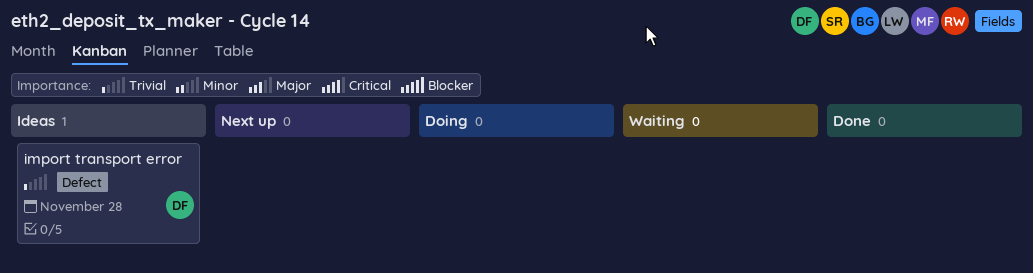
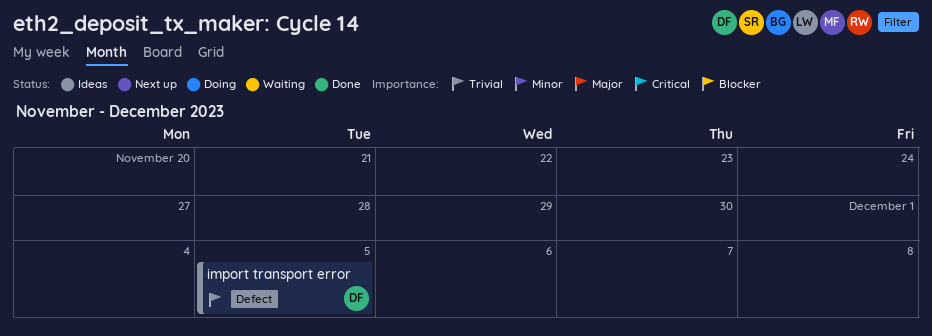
import transport error, due: Nov 28 -> Dec 5

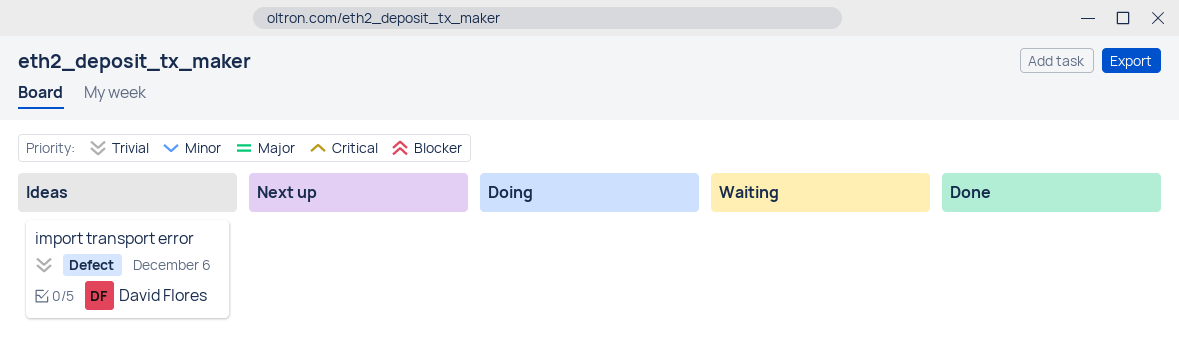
import transport error, due: Dec 5 -> Dec 6

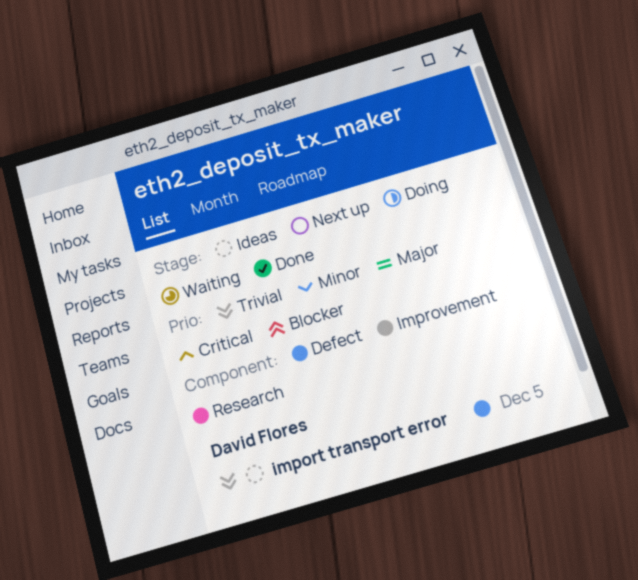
import transport error, due: Dec 6 -> Dec 5

